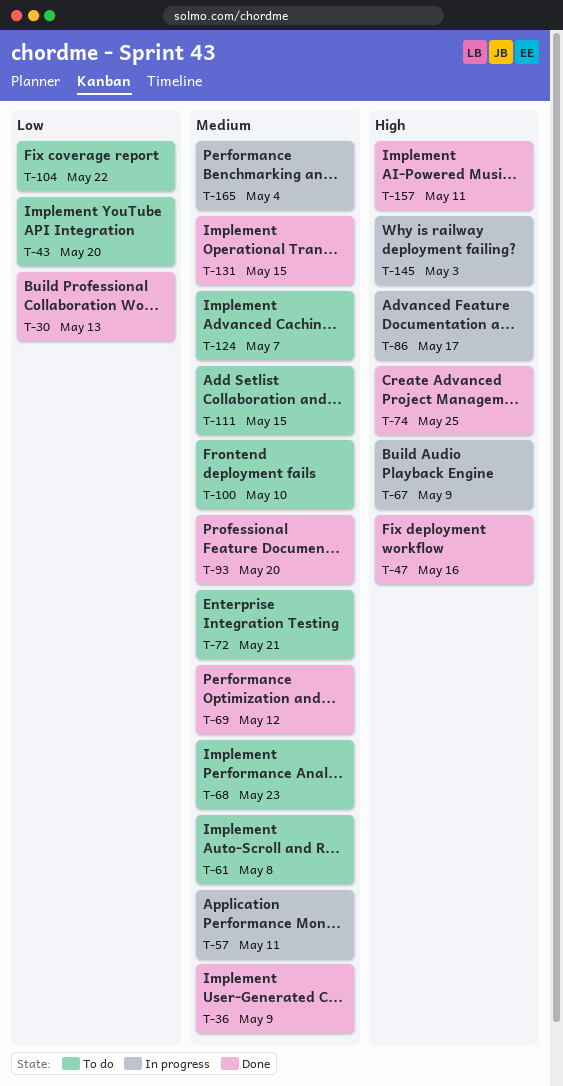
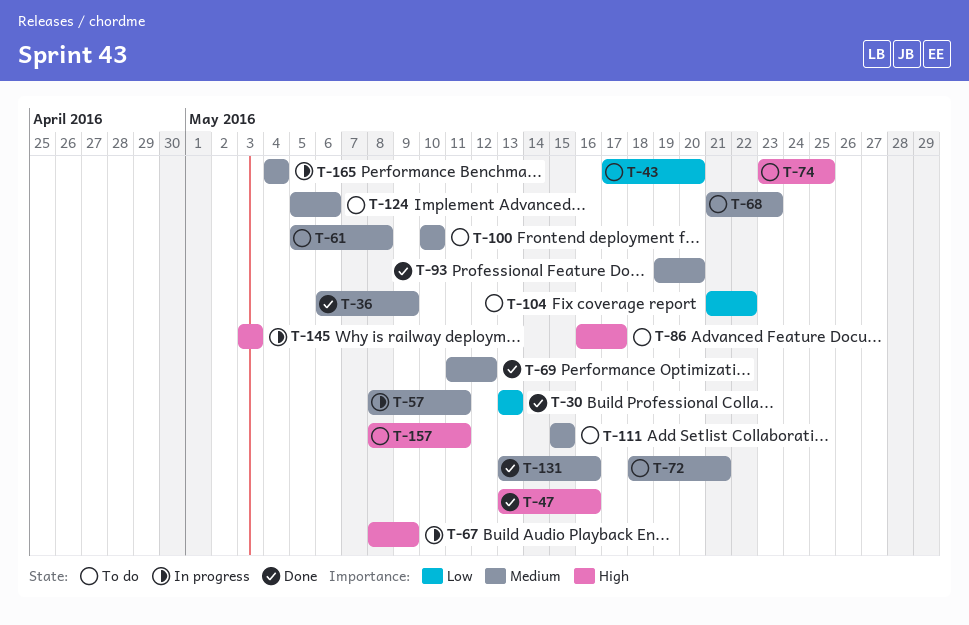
T-74, status: Done -> To do
T-86, status: In progress -> To do
T-124, due: May 7 -> May 6
T-131, due: May 15 -> May 16
T-157, status: Done -> To do

